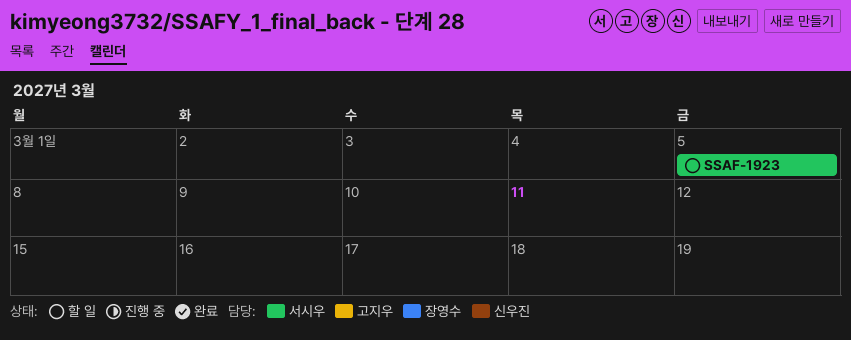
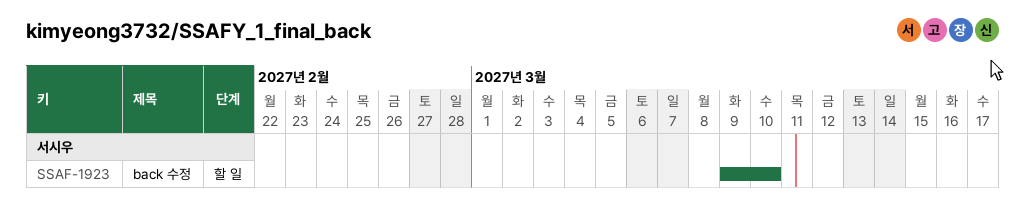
SSAF-1923, start: Mar 5 -> Mar 9
SSAF-1923, due: Mar 5 -> Mar 10

